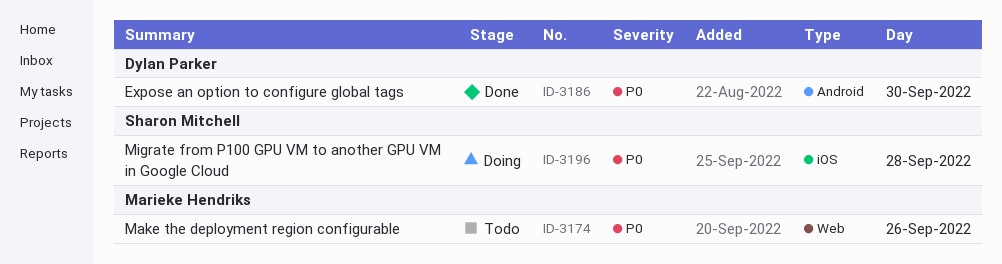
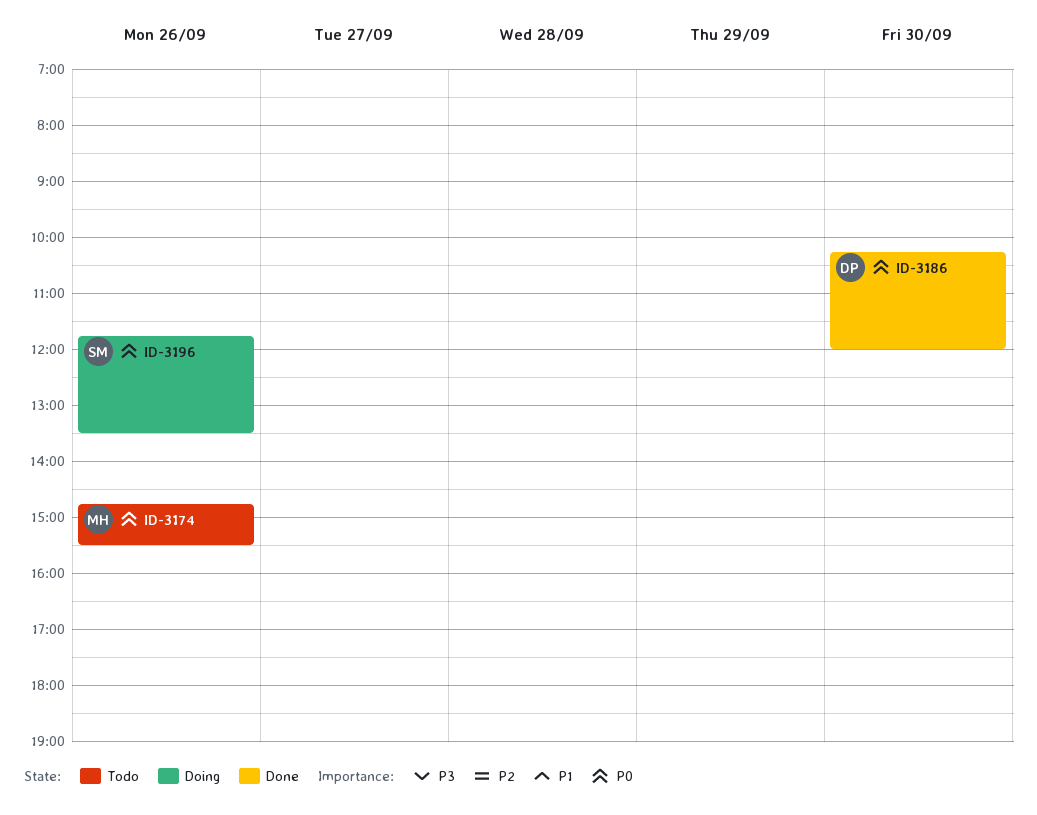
ID-3196, day: Sep 28 -> Sep 26

